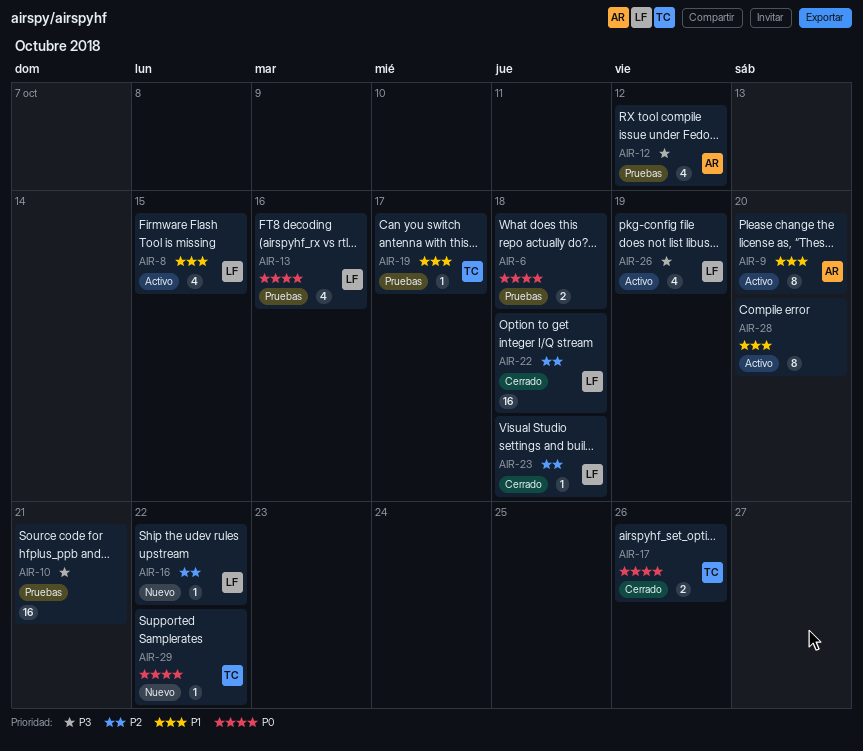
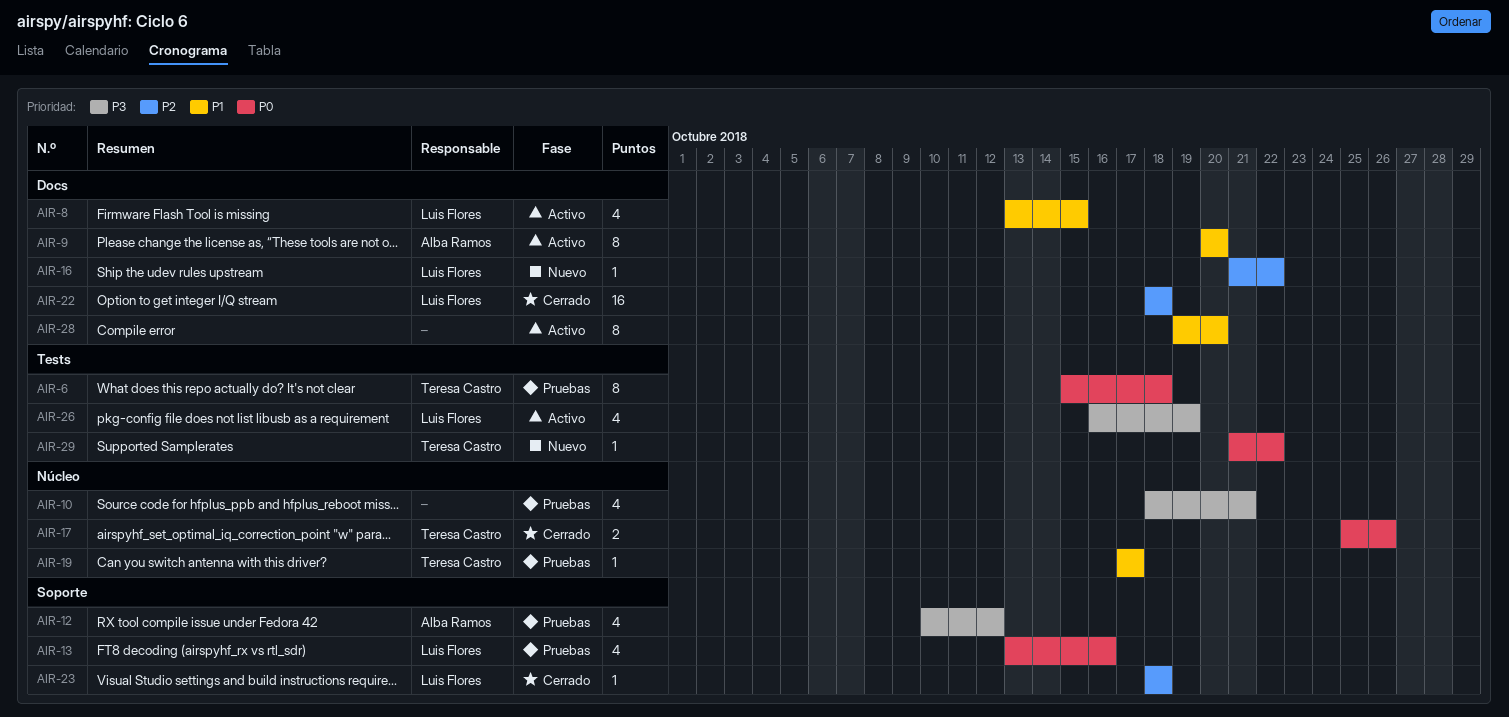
AIR-6, owner: none -> Teresa Castro
AIR-6, estimate: 2 -> 8
AIR-10, estimate: 16 -> 4

